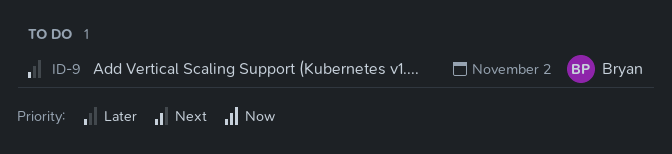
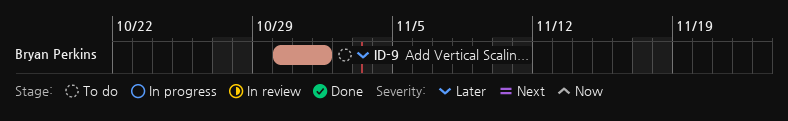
ID-9, due: Nov 2 -> Nov 1

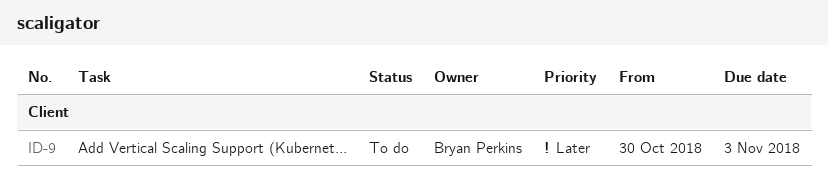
ID-9, due: Nov 1 -> Nov 3

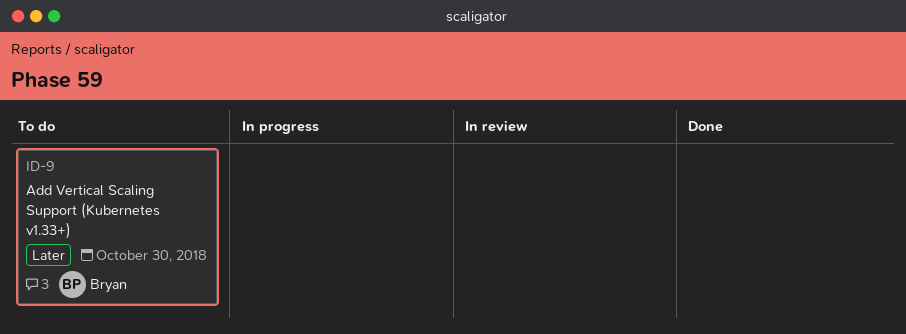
ID-9, due: Nov 3 -> Oct 30

